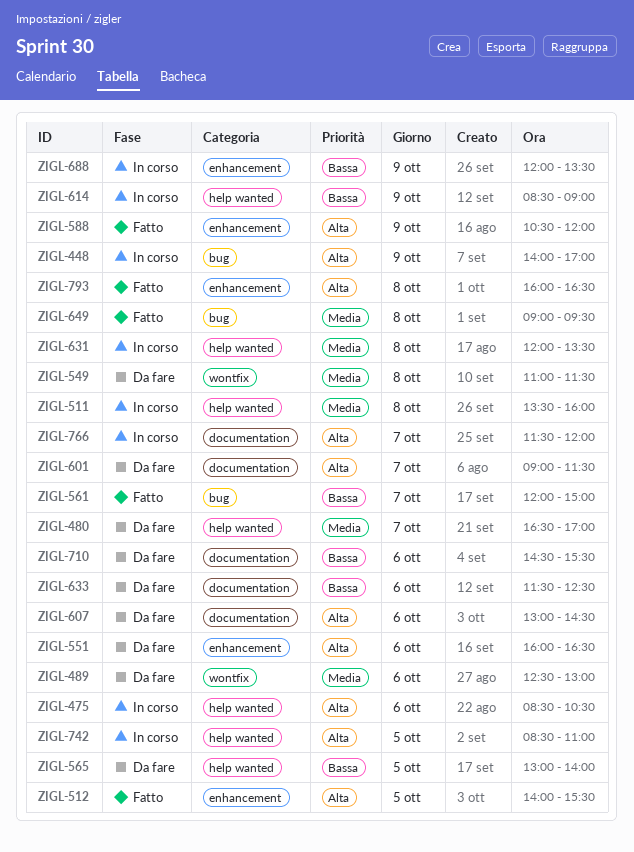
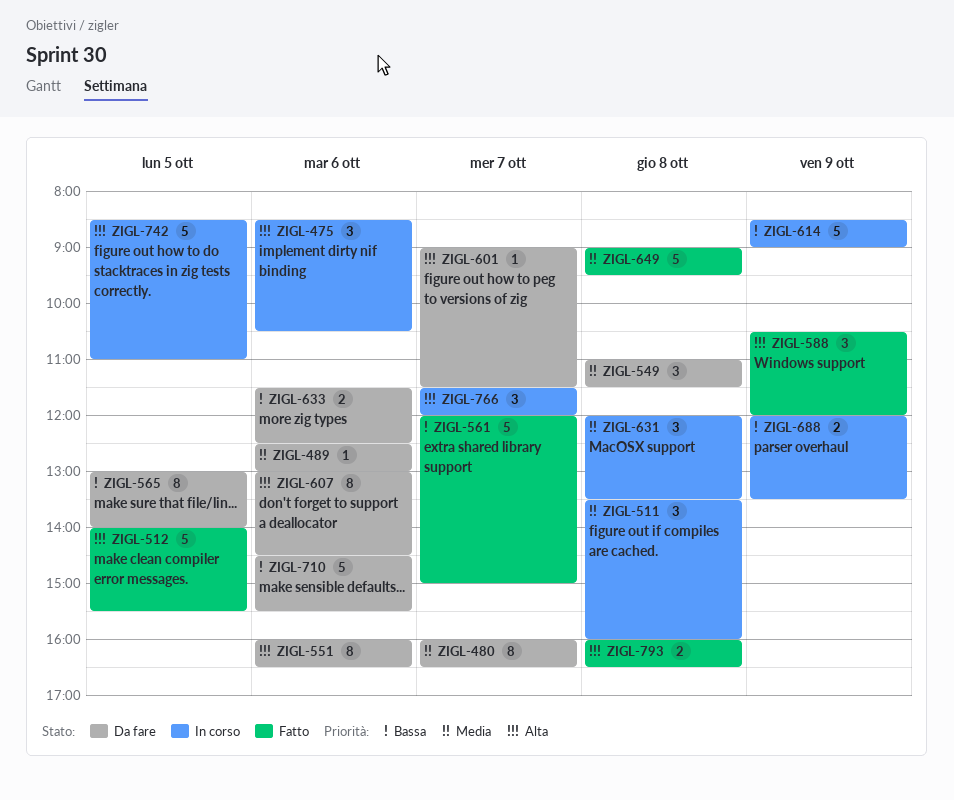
ZIGL-448: present -> none
ZIGL-480, begins: 16:30 -> 16:00
ZIGL-480, ends: 17:00 -> 16:30

